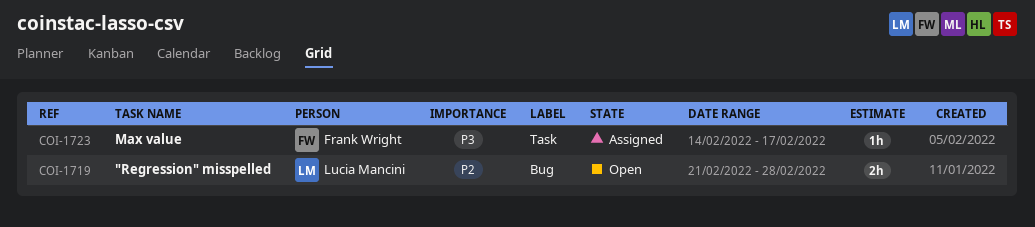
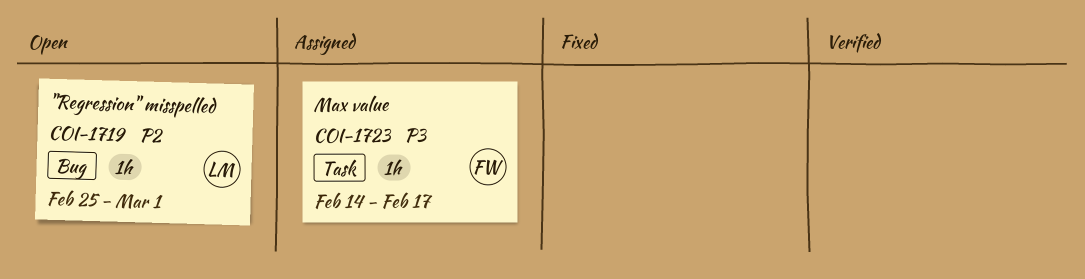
COI-1719, estimate: 2h -> 1h
COI-1719, start: Feb 21 -> Feb 25
COI-1719, due: Feb 28 -> Mar 1

